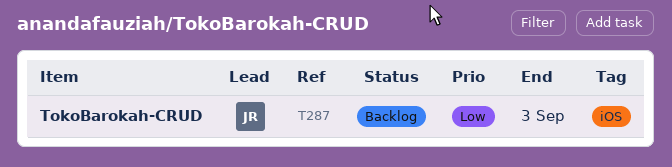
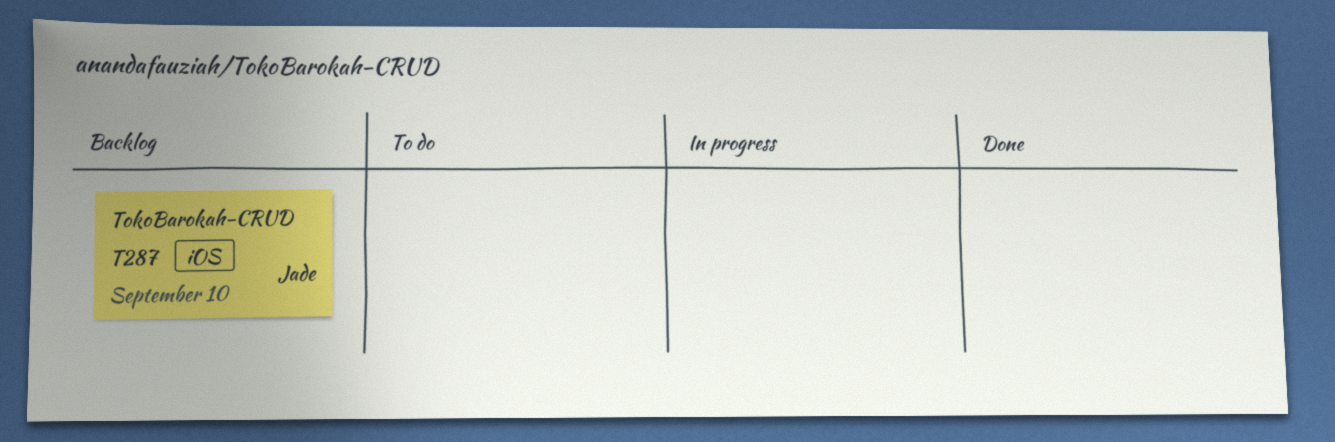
T287, due: Sep 3 -> Sep 10

